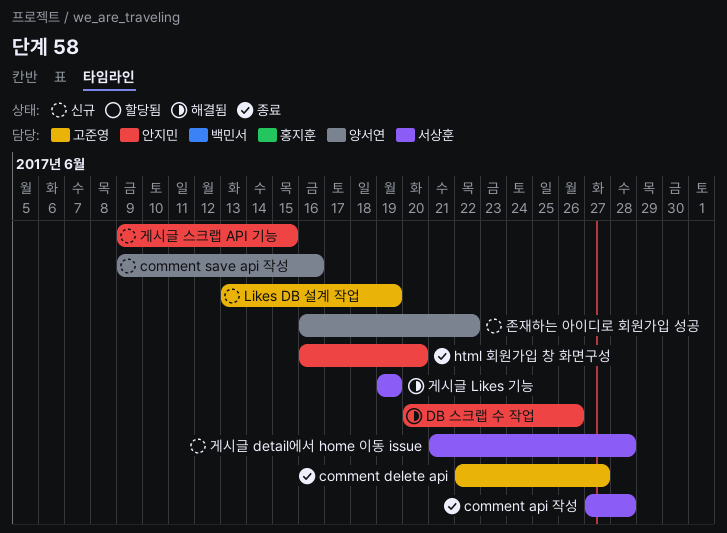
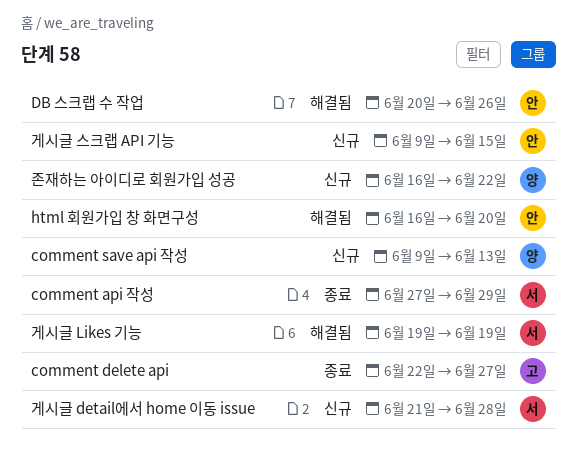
comment api 작성, due: Jun 28 -> Jun 29
comment save api 작성, due: Jun 16 -> Jun 13
html 회원가입 창 화면구성, status: 종료 -> 해결됨
Likes DB 설계 작업: present -> none

